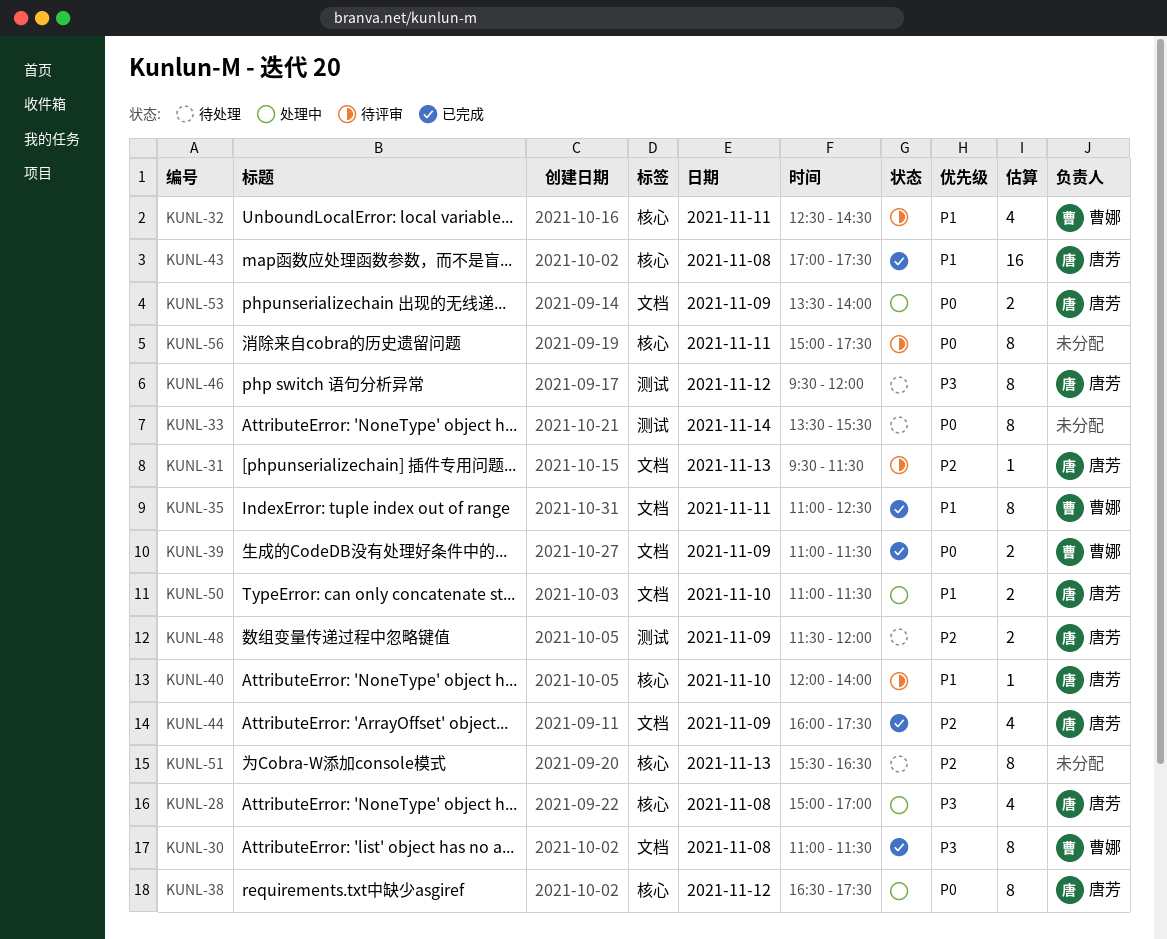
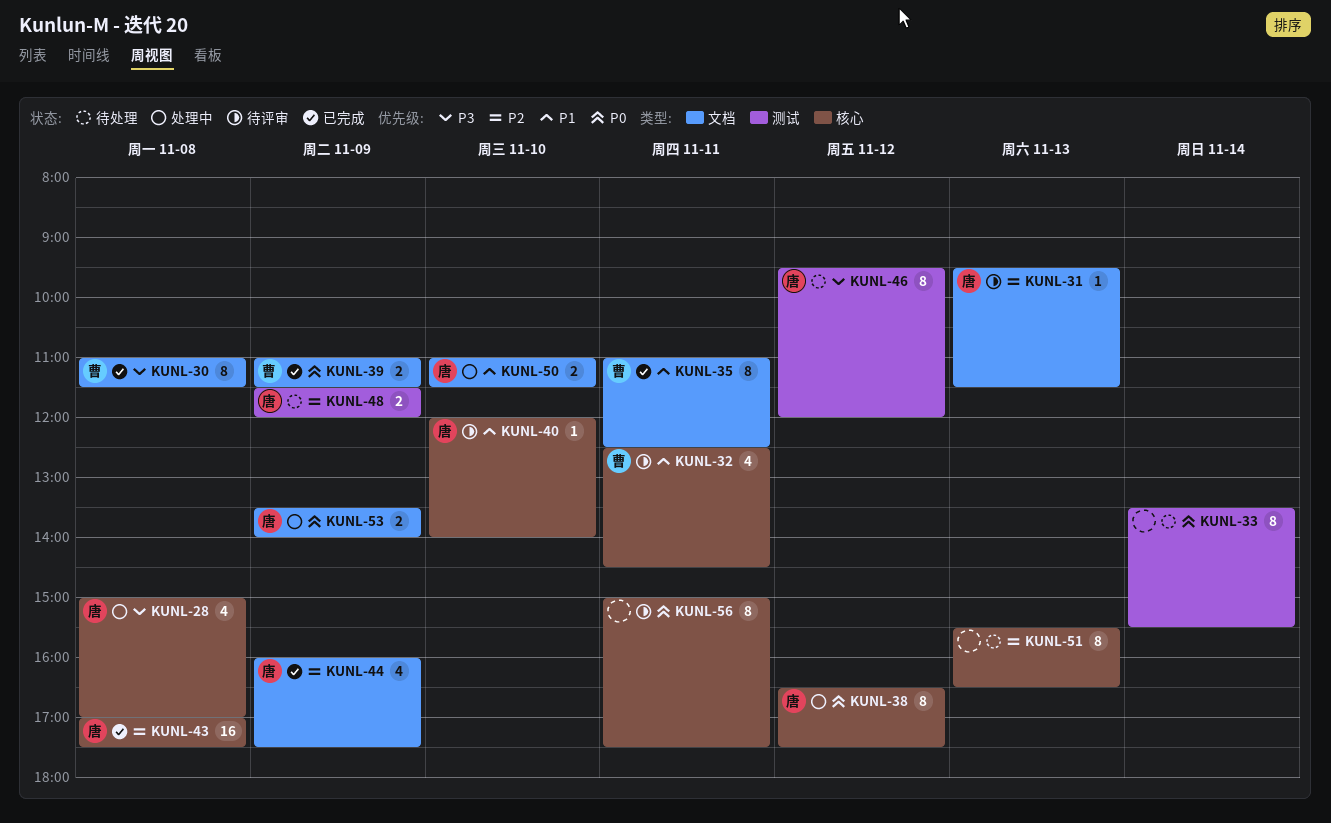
KUNL-43, priority: P1 -> P2

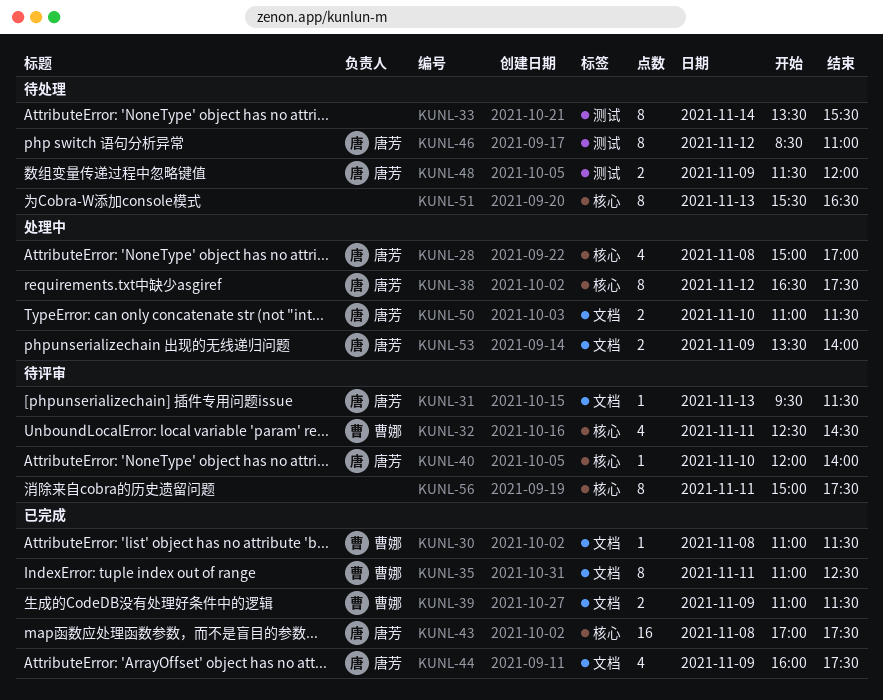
KUNL-30, estimate: 8 -> 1
KUNL-46, begins: 09:30 -> 08:30
KUNL-46, ends: 12:00 -> 11:00

